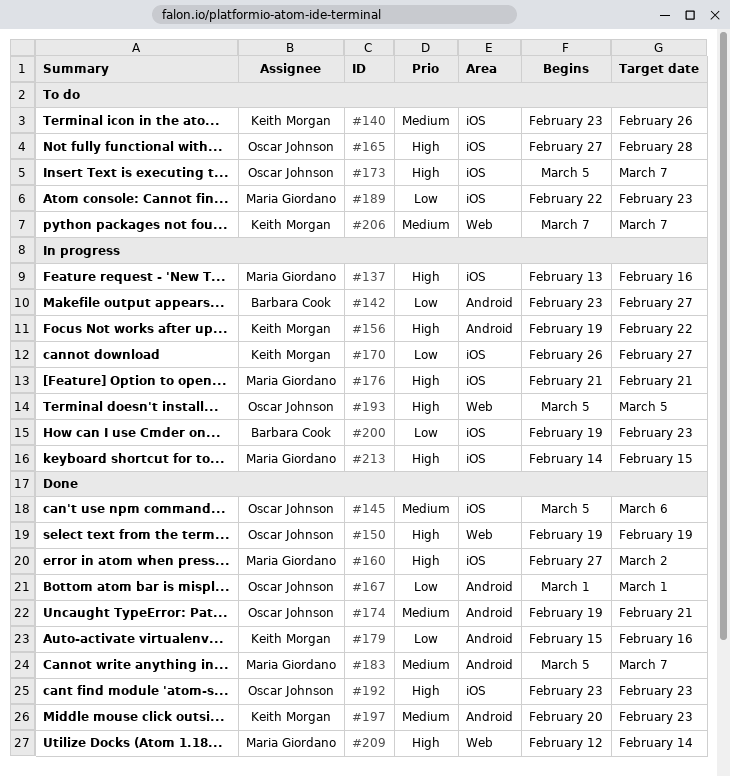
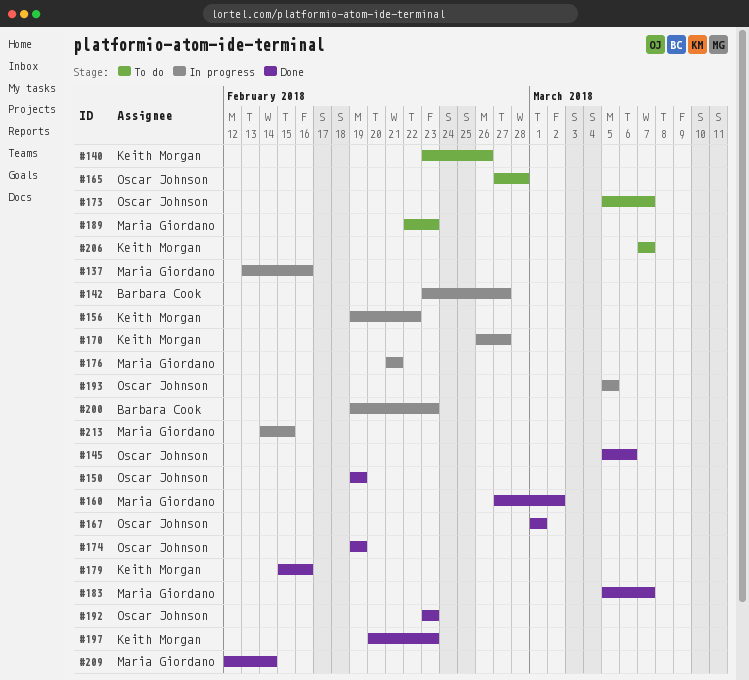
#174, due: Feb 21 -> Feb 19

